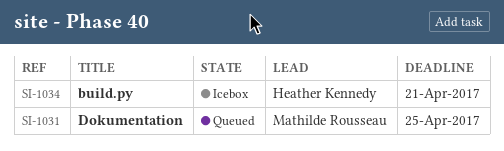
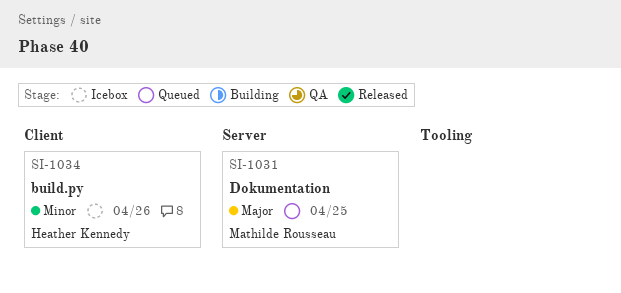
SI-1034, due: Apr 21 -> Apr 26

